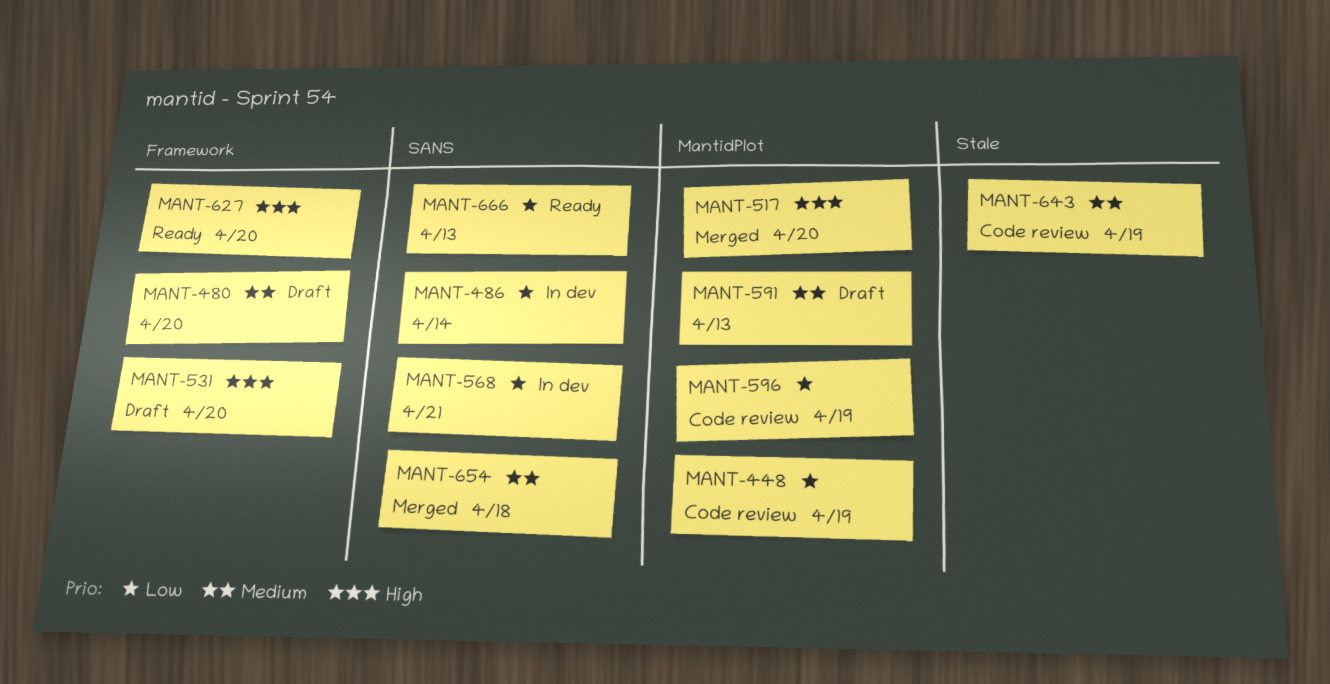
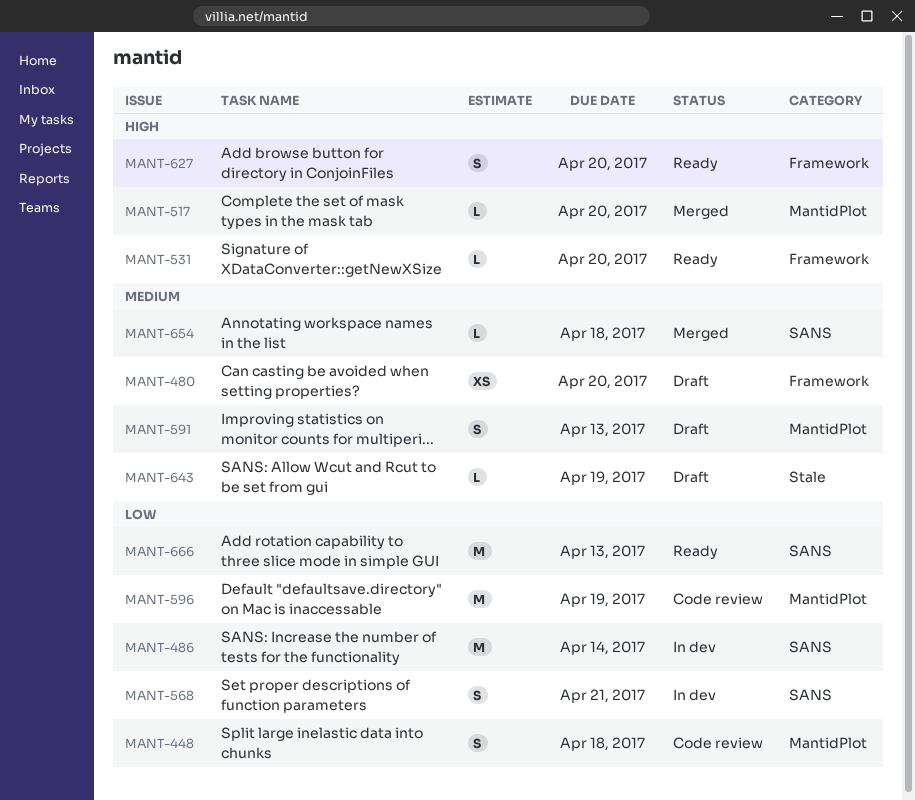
MANT-448, due: Apr 19 -> Apr 18
MANT-531, status: Draft -> Ready
MANT-643, status: Code review -> Draft

